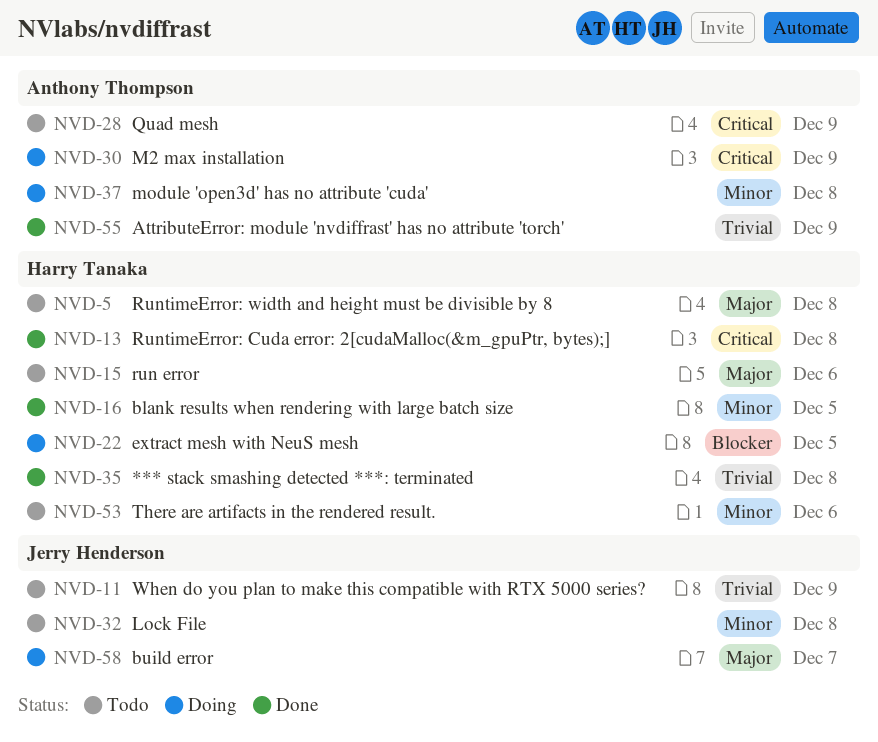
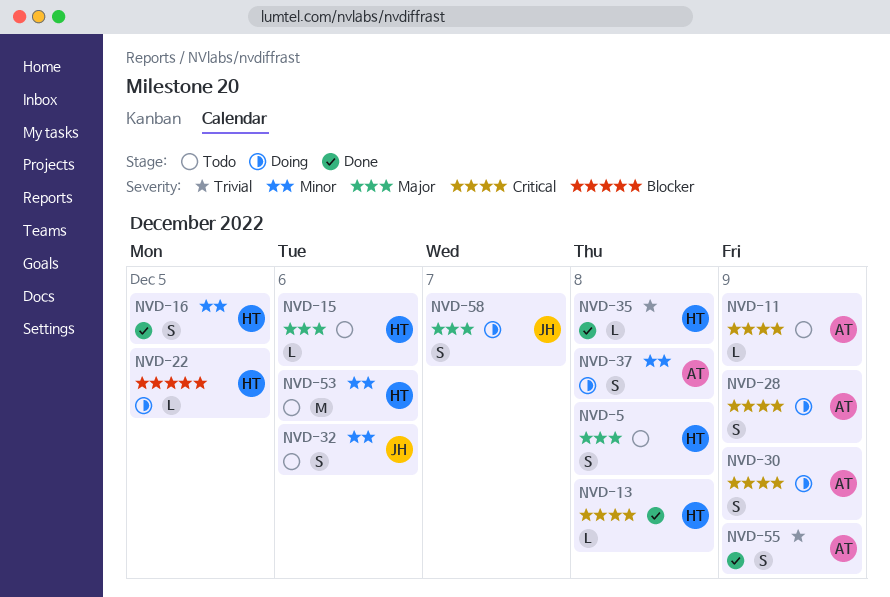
NVD-11, owner: Jerry Henderson -> Anthony Thompson
NVD-11, priority: Trivial -> Critical
NVD-28, status: Todo -> Doing
NVD-32, due: Dec 8 -> Dec 6

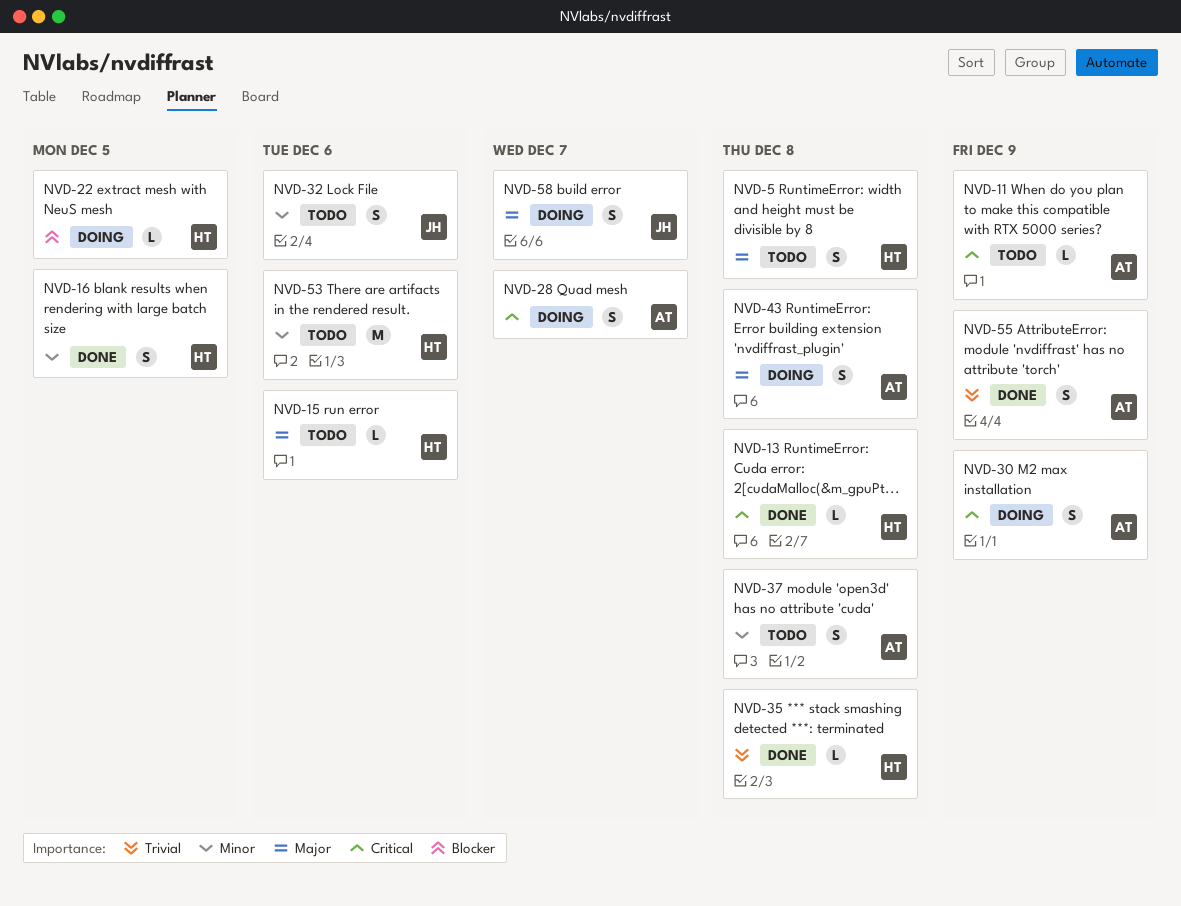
NVD-28, due: Dec 9 -> Dec 7
NVD-37, status: Doing -> Todo
NVD-43: none -> present

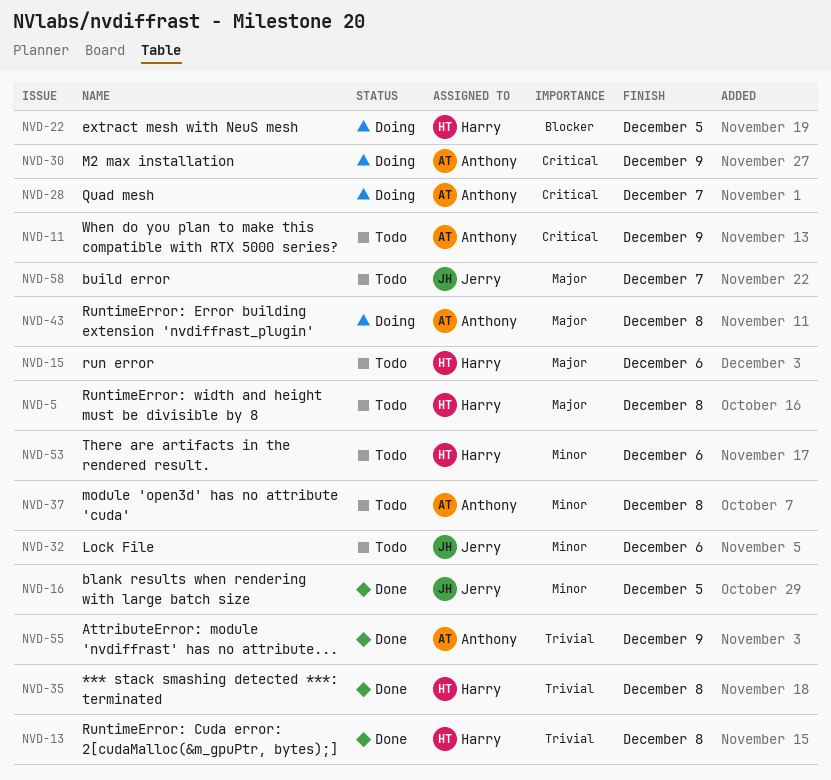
NVD-13, priority: Critical -> Trivial
NVD-16, owner: Harry -> Jerry
NVD-58, status: Doing -> Todo

